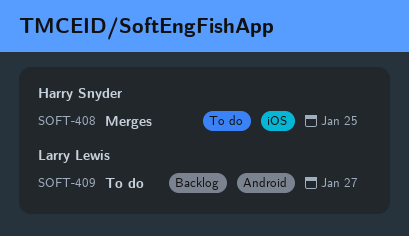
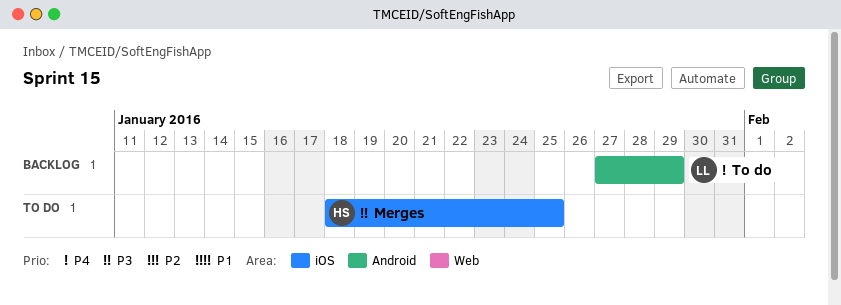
To do, due: Jan 27 -> Jan 29

